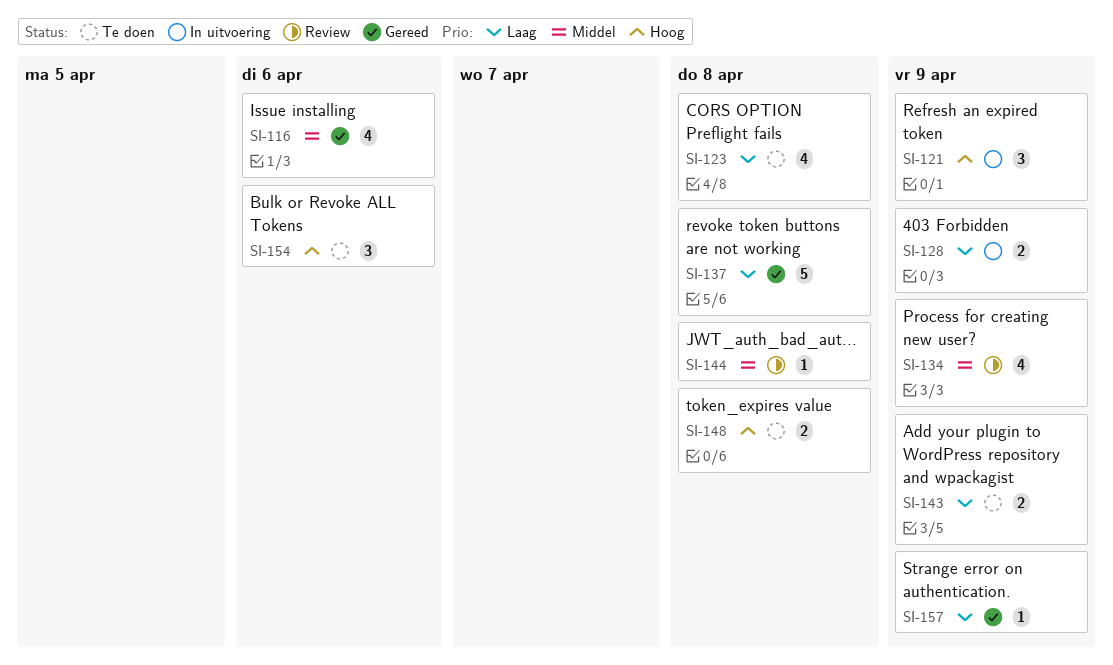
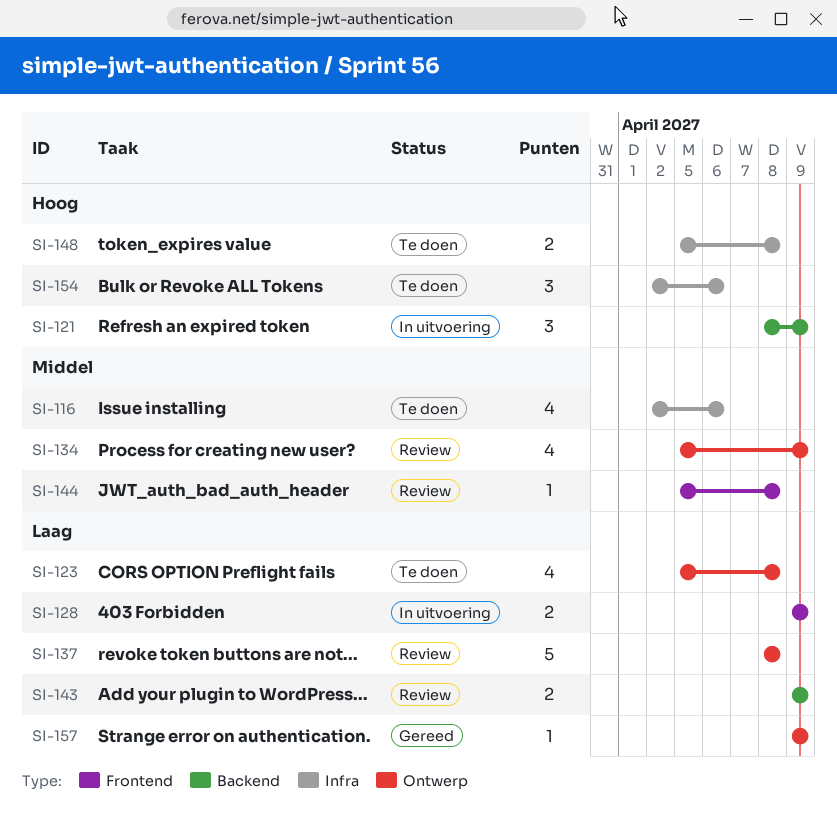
SI-116, status: Gereed -> Te doen
SI-137, status: Gereed -> Review
SI-143, status: Te doen -> Review

